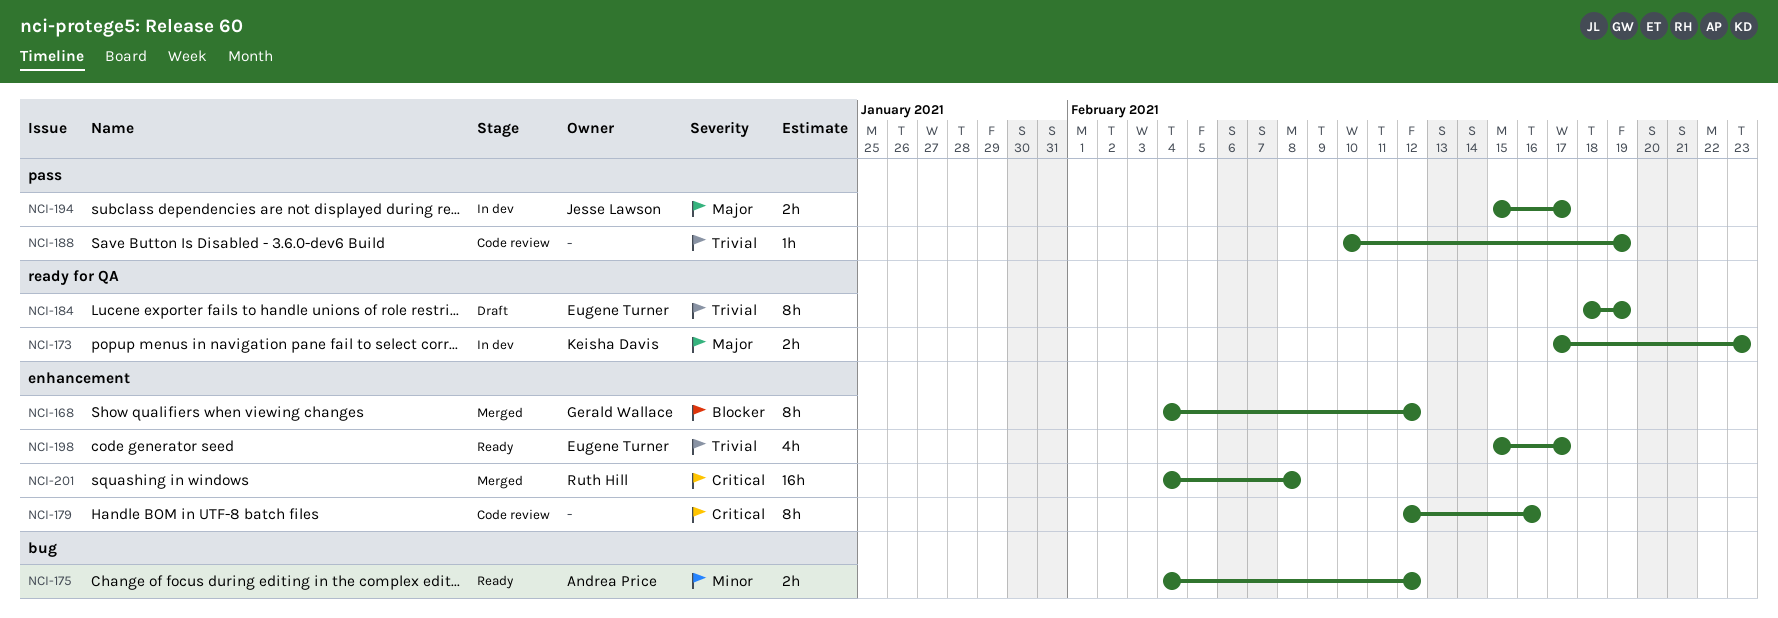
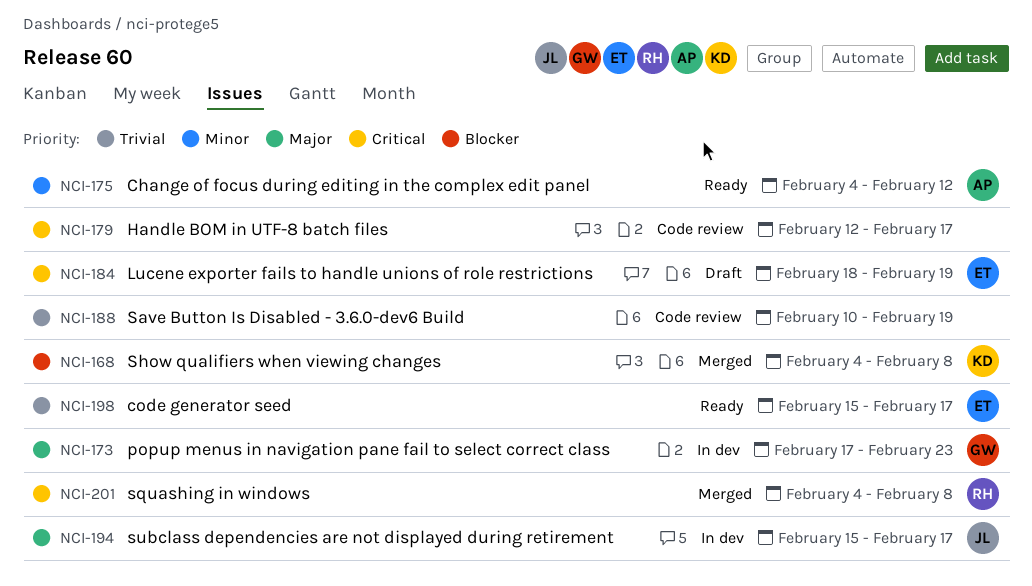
NCI-168, owner: Gerald Wallace -> Keisha Davis
NCI-168, due: Feb 12 -> Feb 8
NCI-173, owner: Keisha Davis -> Gerald Wallace
NCI-179, due: Feb 16 -> Feb 17
NCI-184, priority: Trivial -> Critical

